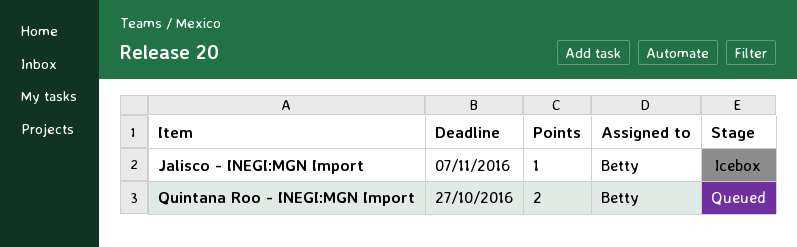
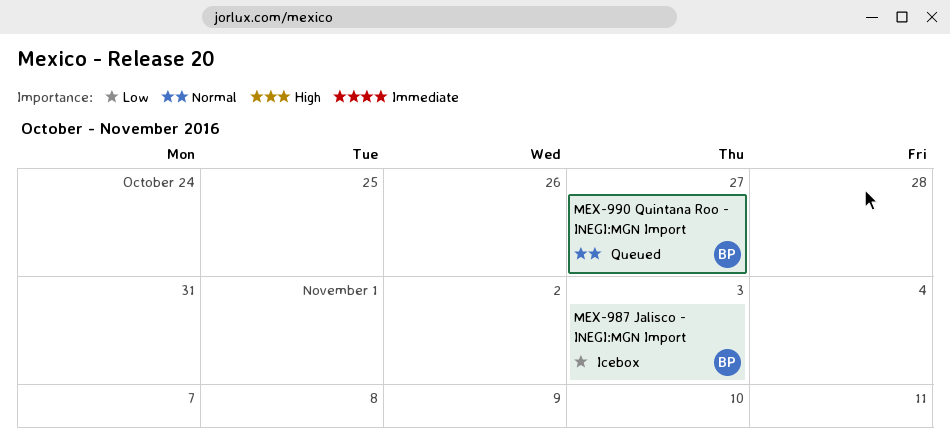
Jalisco - INEGI:MGN Import, due: Nov 7 -> Nov 3

